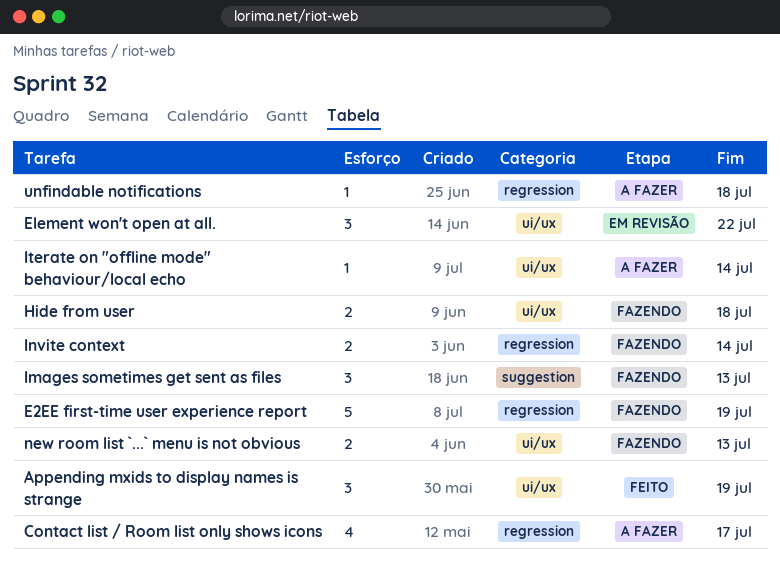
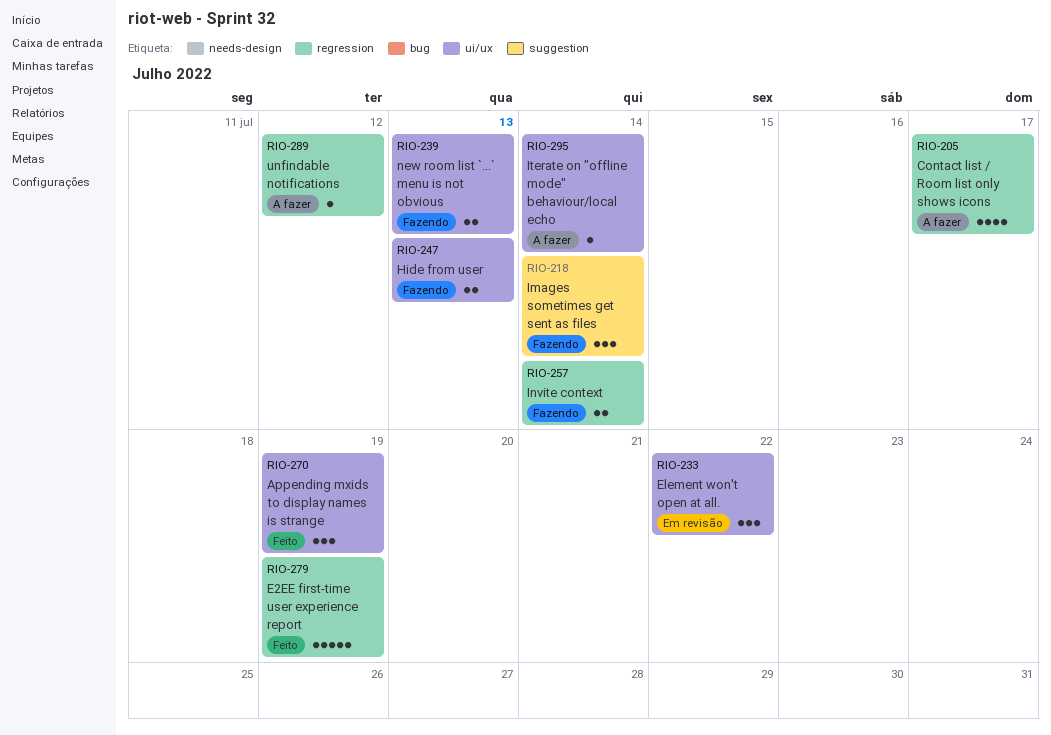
E2EE first-time user experience report, status: Fazendo -> Feito
Hide from user, due: Jul 18 -> Jul 13
Images sometimes get sent as files, due: Jul 13 -> Jul 14
unfindable notifications, due: Jul 18 -> Jul 12

